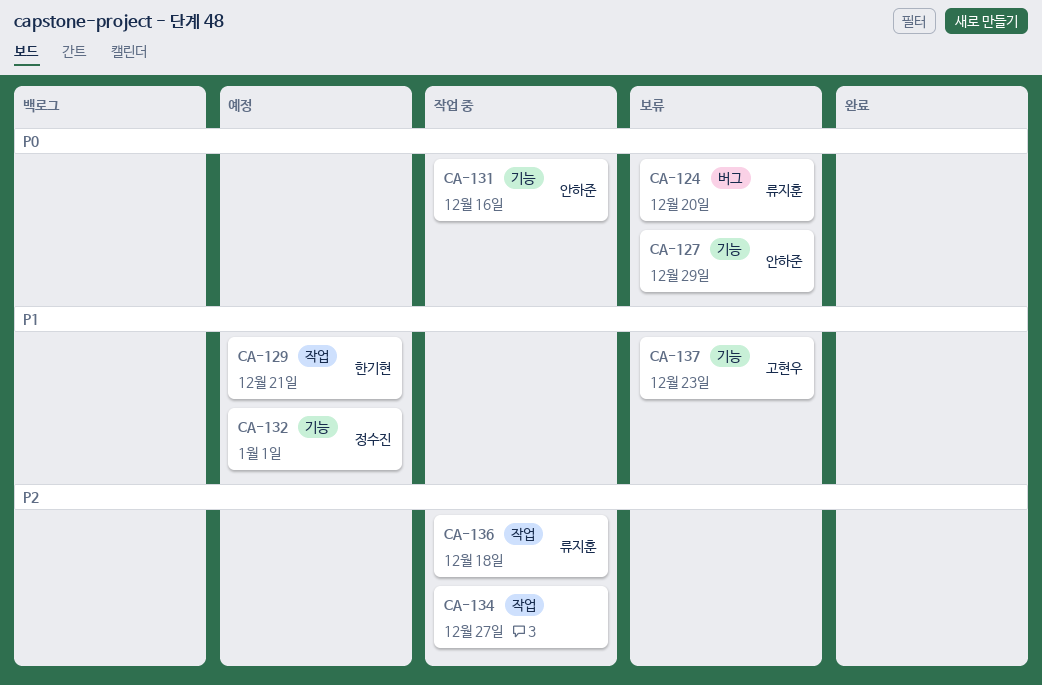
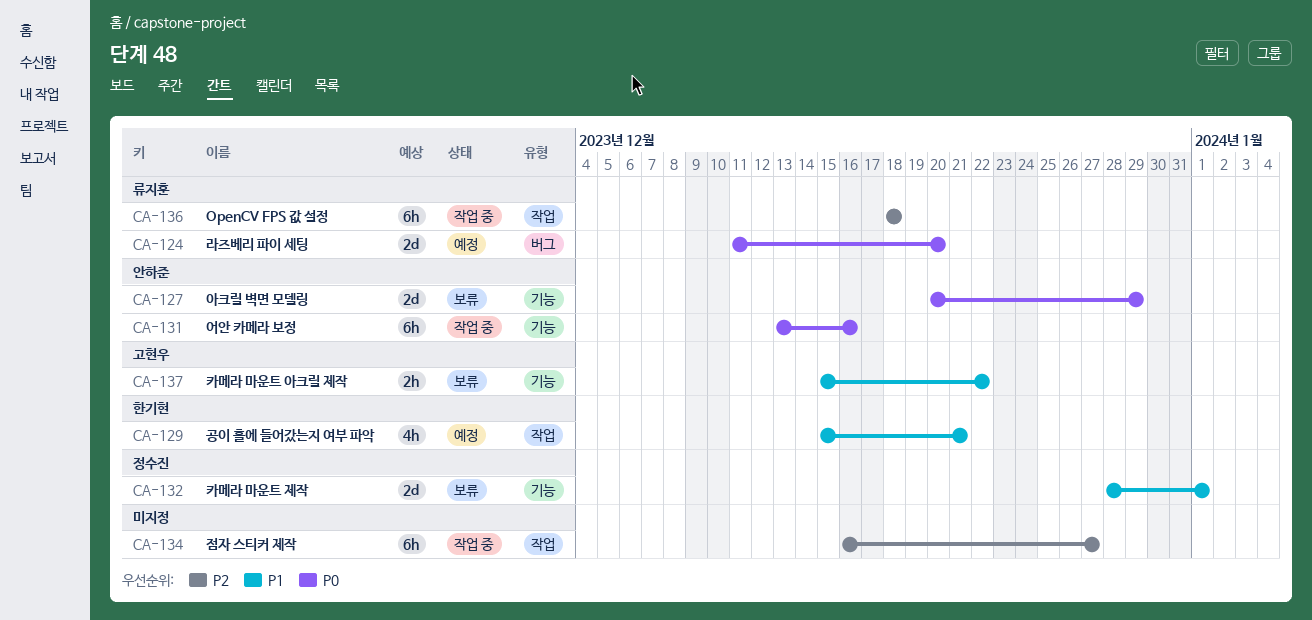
CA-124, status: 보류 -> 예정
CA-132, status: 예정 -> 보류
CA-137, due: Dec 23 -> Dec 22

